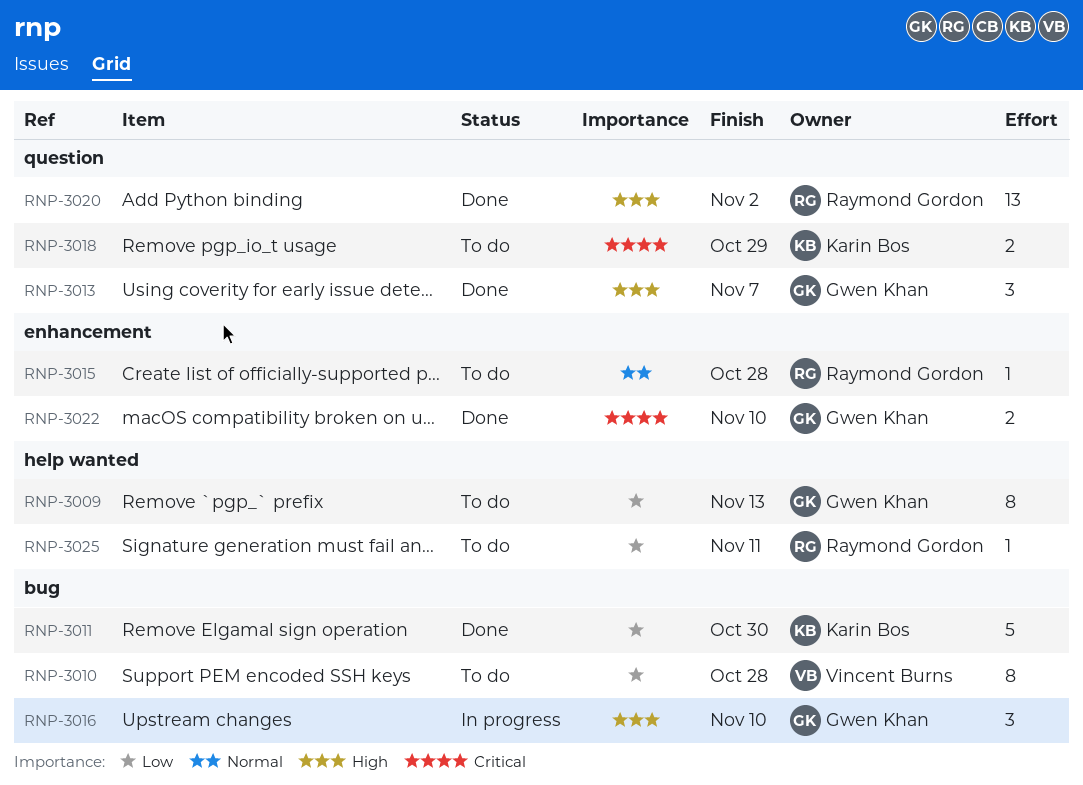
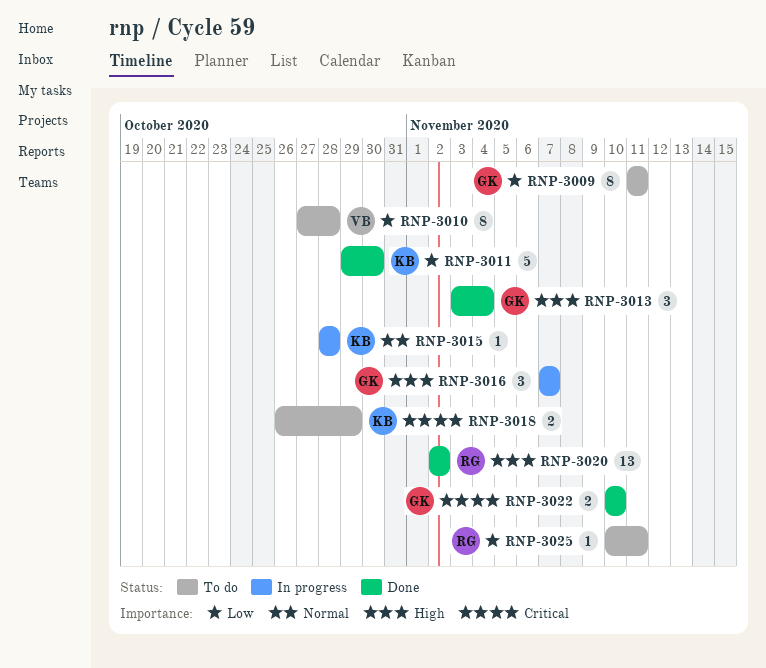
RNP-3009, due: Nov 13 -> Nov 11
RNP-3013, due: Nov 7 -> Nov 4
RNP-3015, status: To do -> In progress
RNP-3015, owner: Raymond Gordon -> Karin Bos
RNP-3016, due: Nov 10 -> Nov 7

